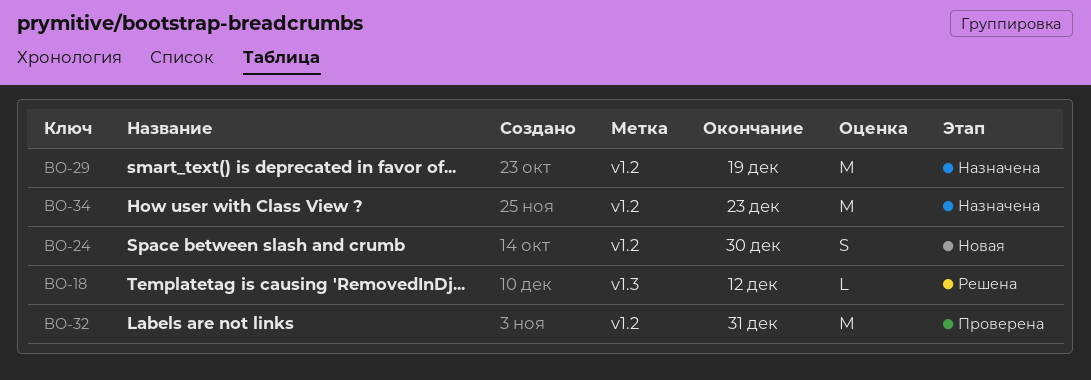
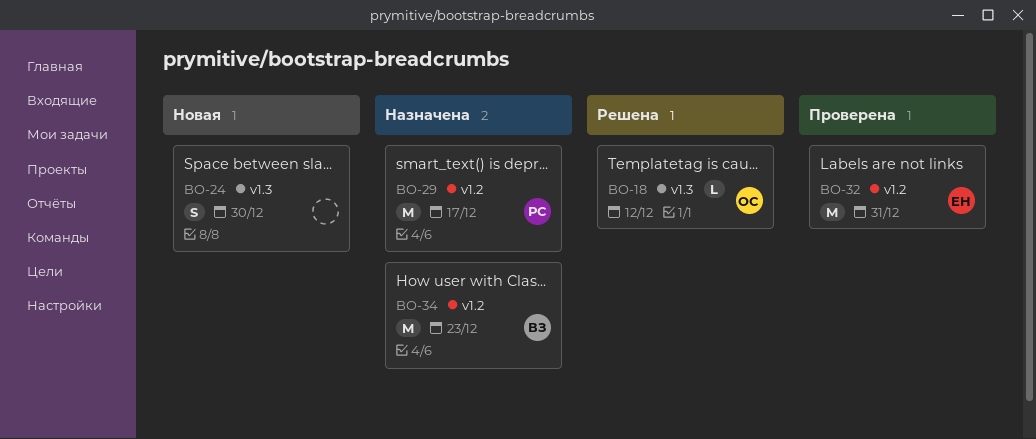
BO-24, label: v1.2 -> v1.3
BO-29, due: Dec 19 -> Dec 17

